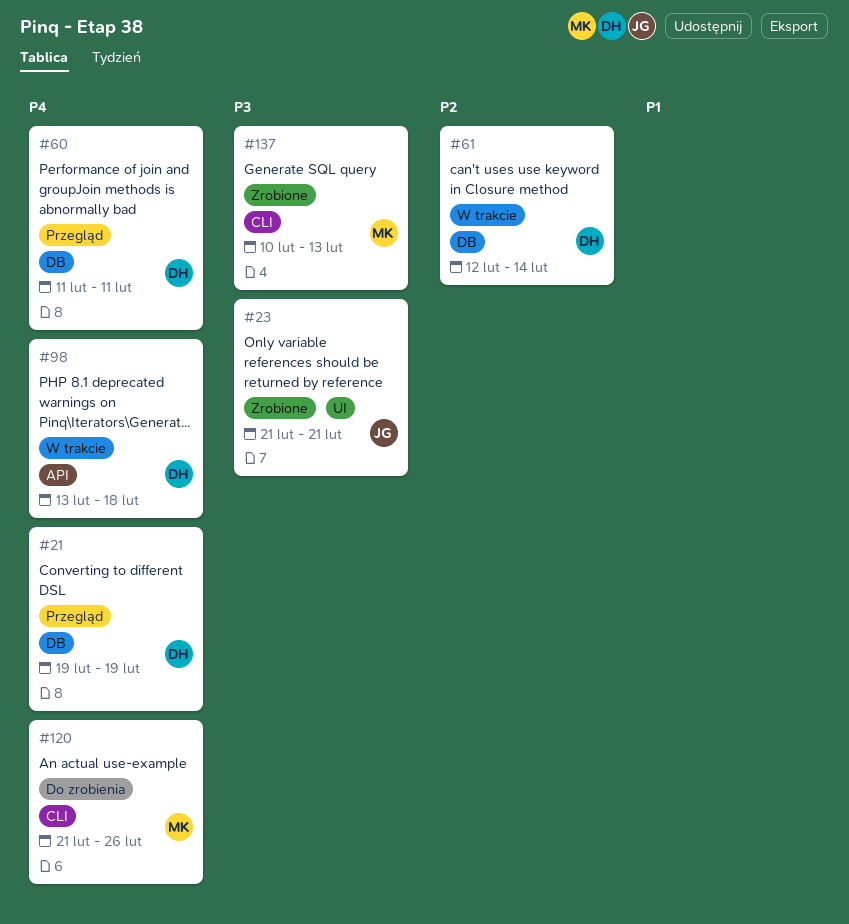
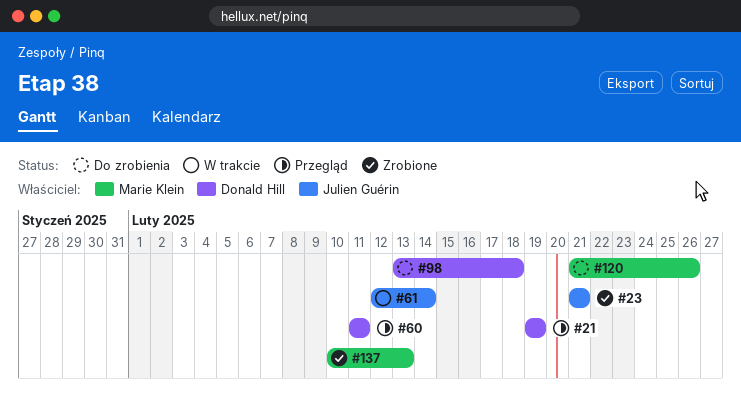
#61, owner: Donald Hill -> Julien Guérin
#98, status: W trakcie -> Do zrobienia

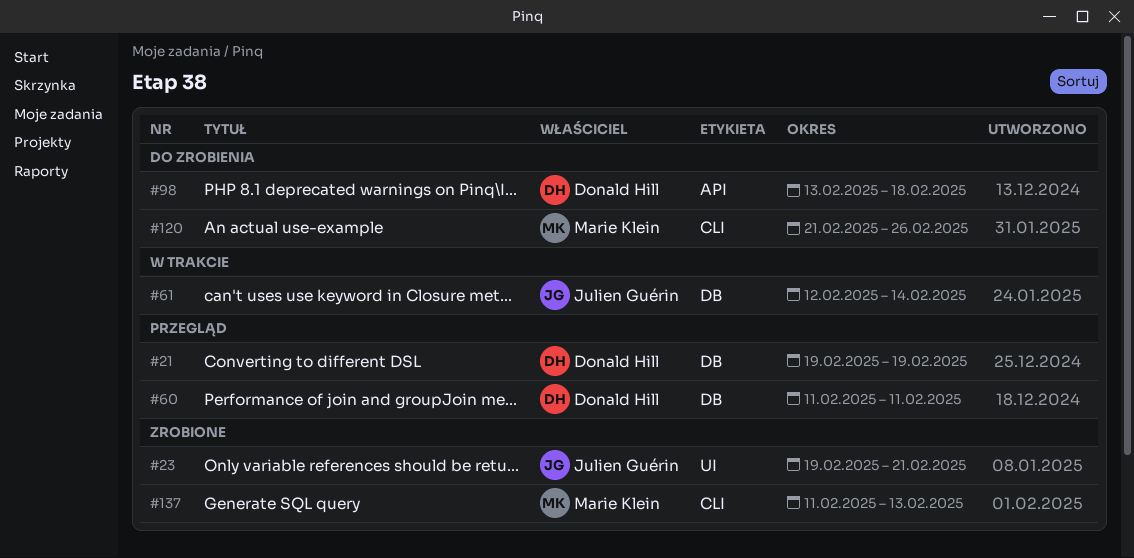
#23, start: Feb 21 -> Feb 19
#137, start: Feb 10 -> Feb 11

